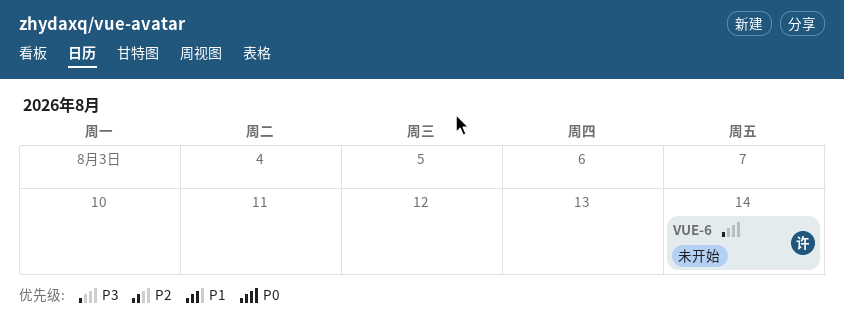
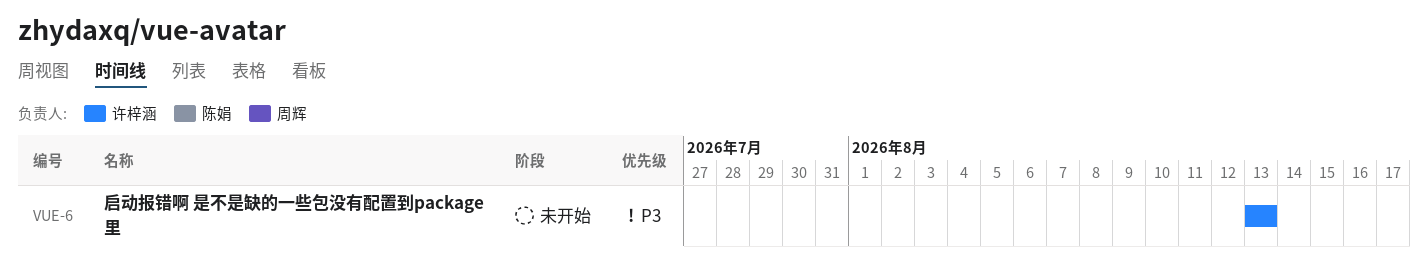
VUE-6, due: Aug 14 -> Aug 13

